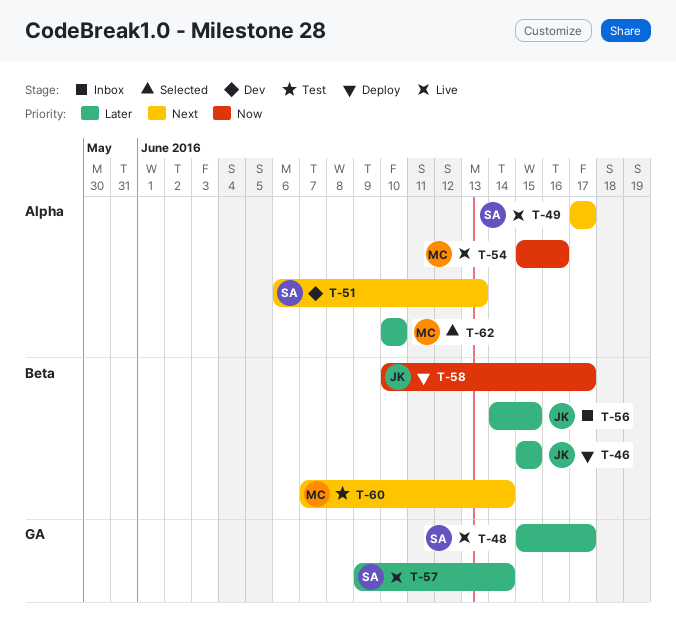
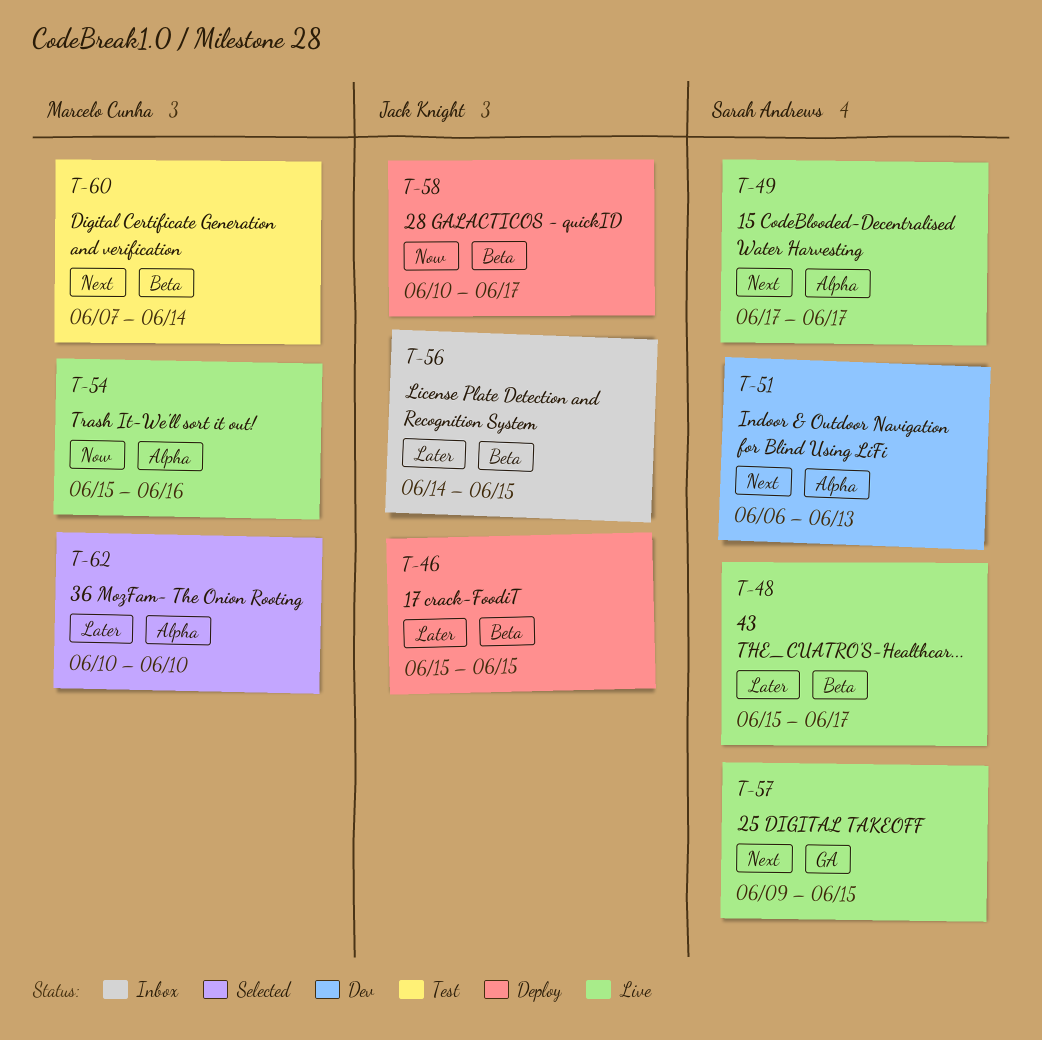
T-48, label: GA -> Beta
T-57, priority: Later -> Next
T-57, due: Jun 14 -> Jun 15

